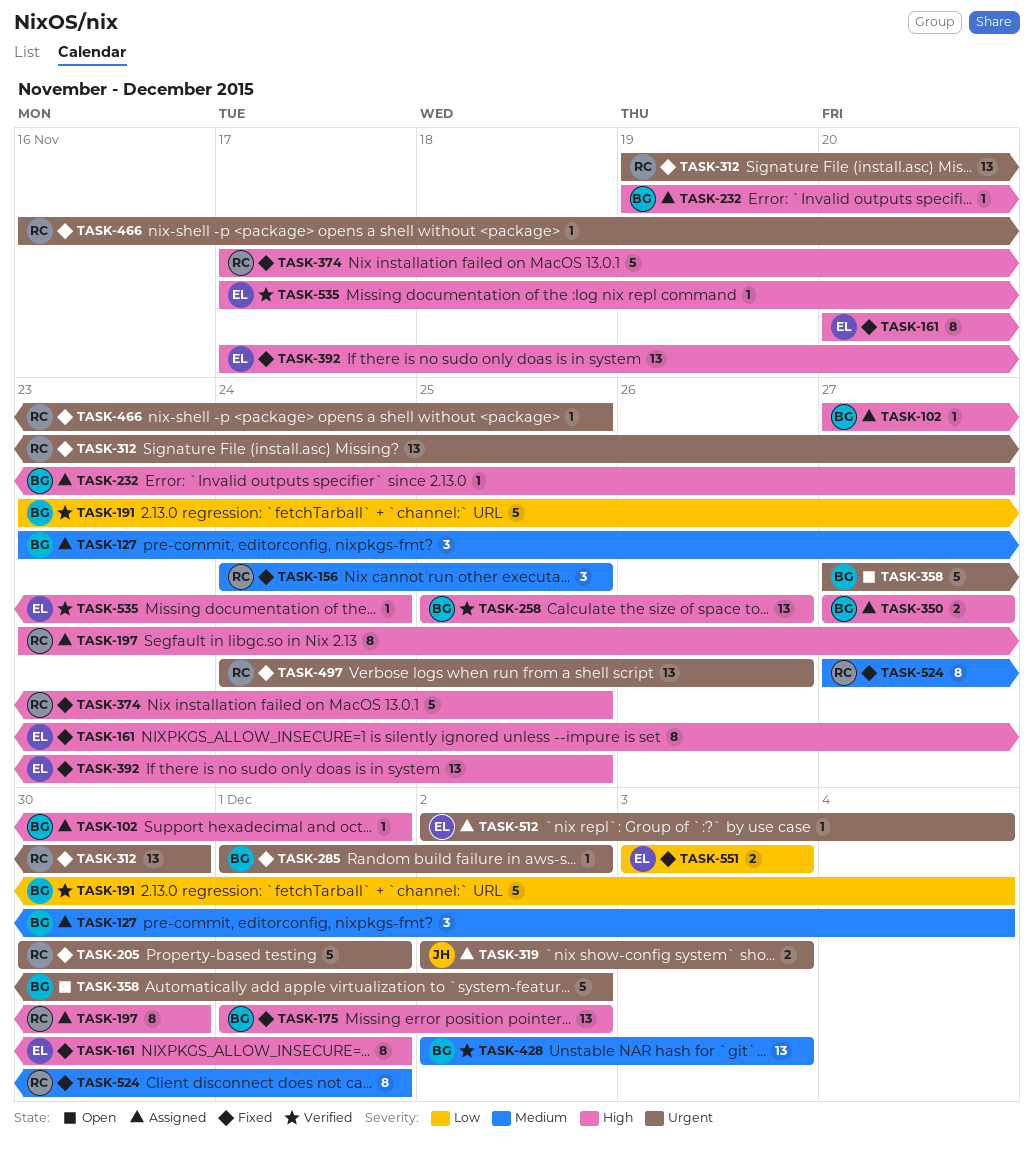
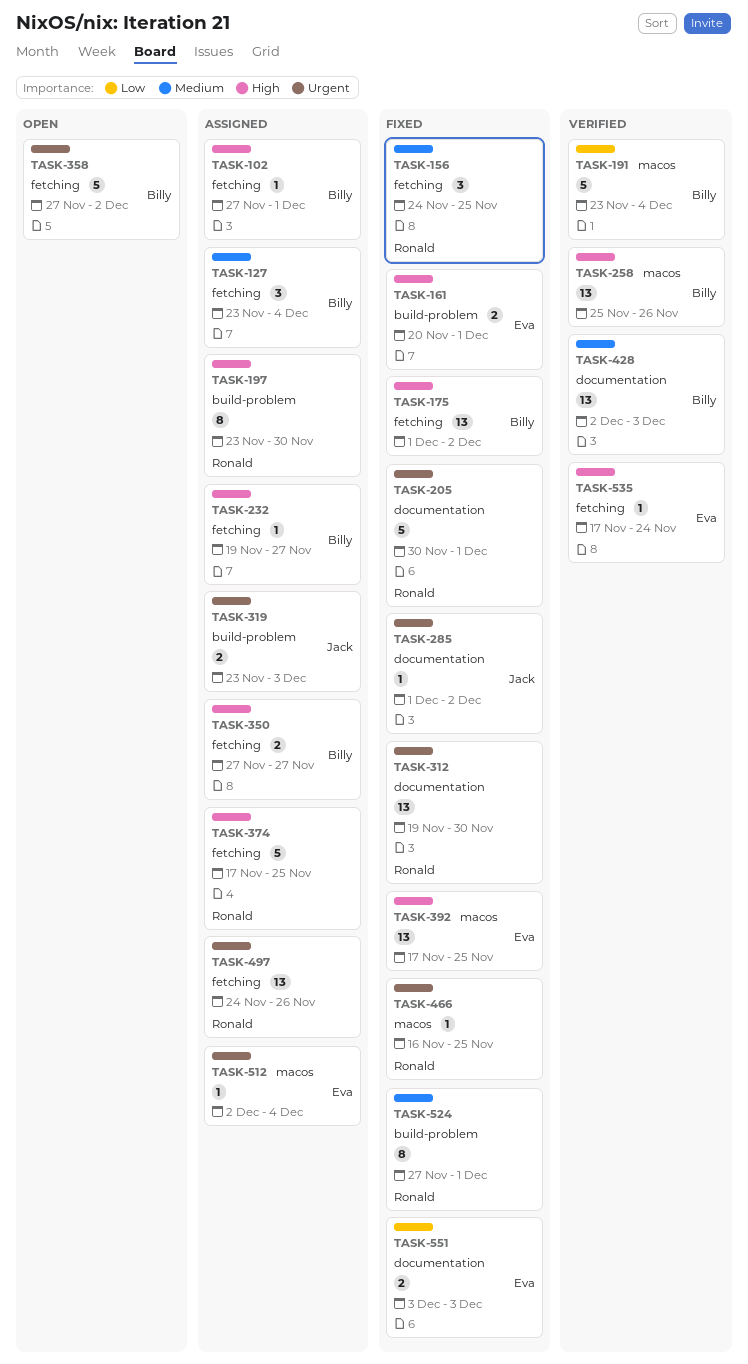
TASK-161, estimate: 8 -> 2
TASK-285, owner: Billy -> Jack
TASK-319, start: Dec 2 -> Nov 23
TASK-374, status: Fixed -> Assigned
TASK-497, status: Fixed -> Assigned

